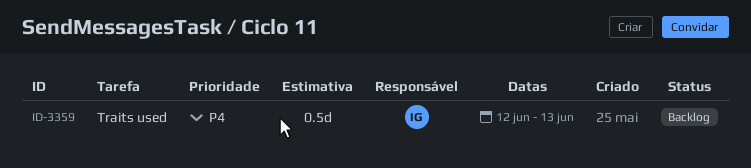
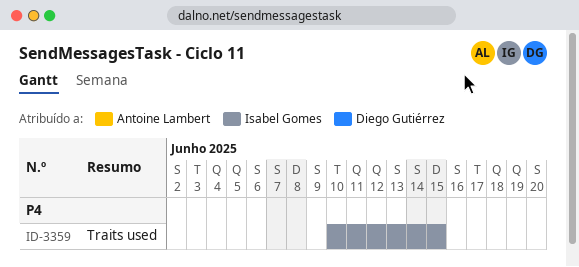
ID-3359, start: Jun 12 -> Jun 10
ID-3359, due: Jun 13 -> Jun 15

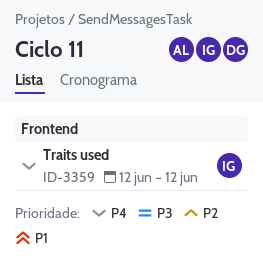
ID-3359, start: Jun 10 -> Jun 12
ID-3359, due: Jun 15 -> Jun 12

